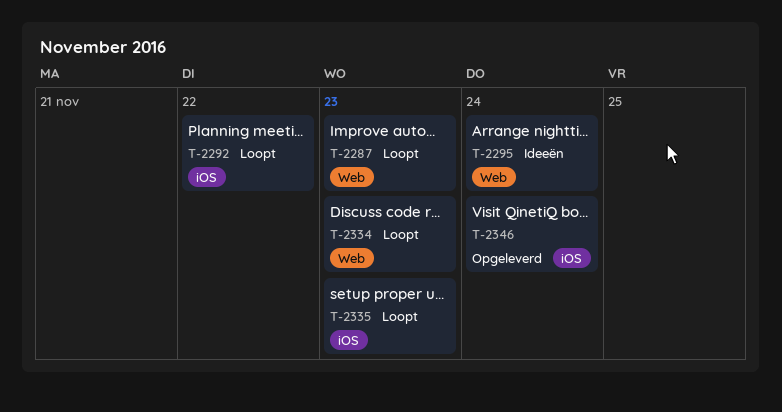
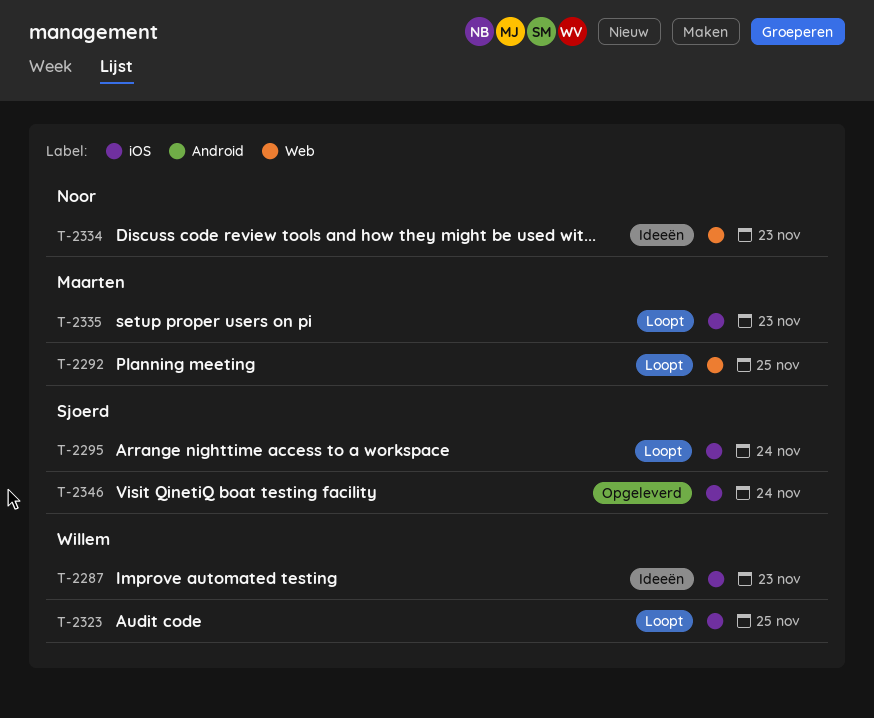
T-2287, status: Loopt -> Ideeën
T-2287, label: Web -> iOS
T-2292, label: iOS -> Web
T-2292, due: Nov 22 -> Nov 25
T-2295, status: Ideeën -> Loopt
T-2295, label: Web -> iOS
T-2323: none -> present
T-2334, status: Loopt -> Ideeën

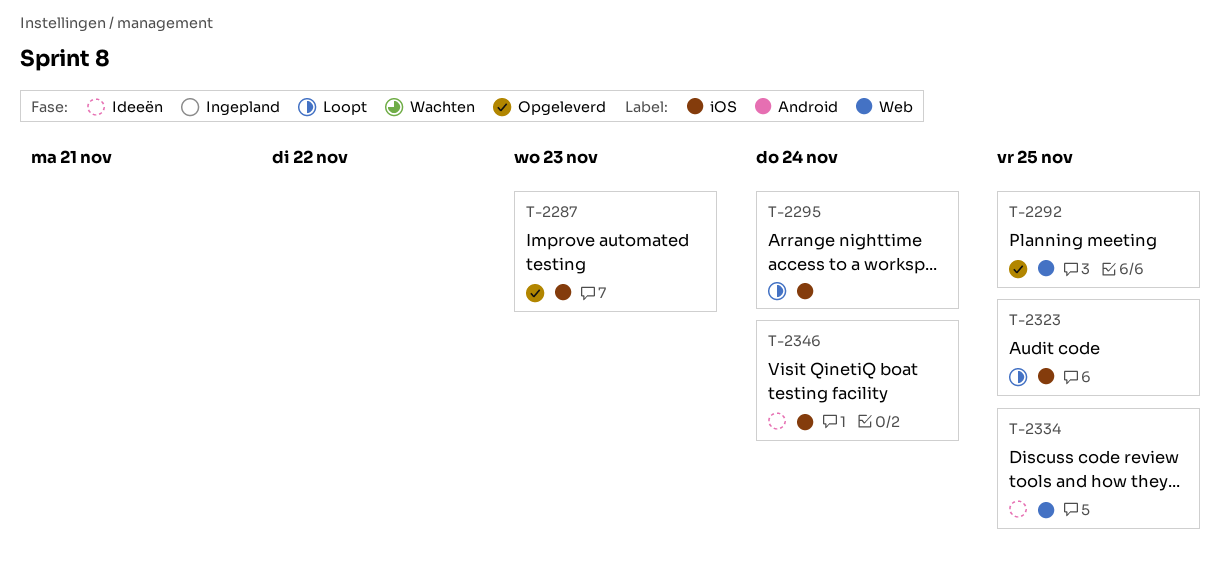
T-2287, status: Ideeën -> Opgeleverd
T-2292, status: Loopt -> Opgeleverd
T-2334, due: Nov 23 -> Nov 25
T-2335: present -> none
T-2346, status: Opgeleverd -> Ideeën

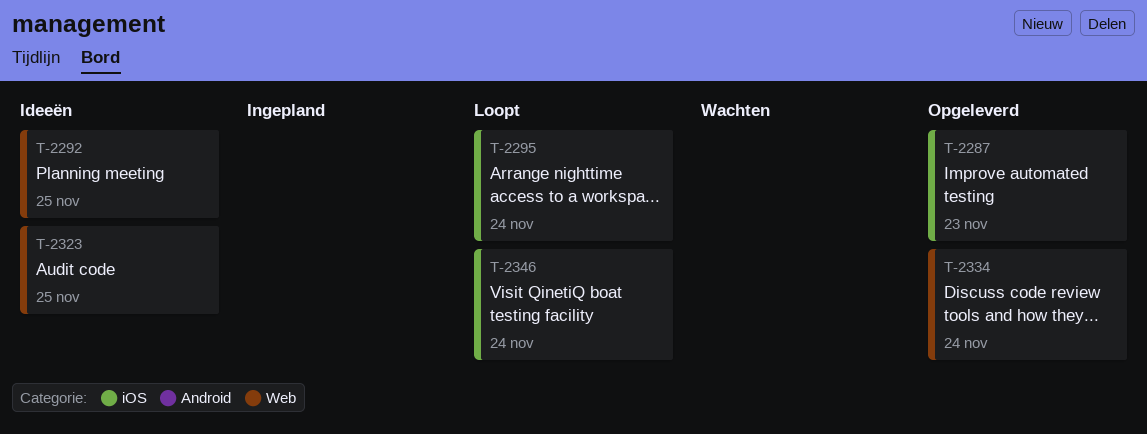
T-2292, status: Opgeleverd -> Ideeën
T-2323, status: Loopt -> Ideeën
T-2323, label: iOS -> Web
T-2334, status: Ideeën -> Opgeleverd
T-2334, due: Nov 25 -> Nov 24
T-2346, status: Ideeën -> Loopt

